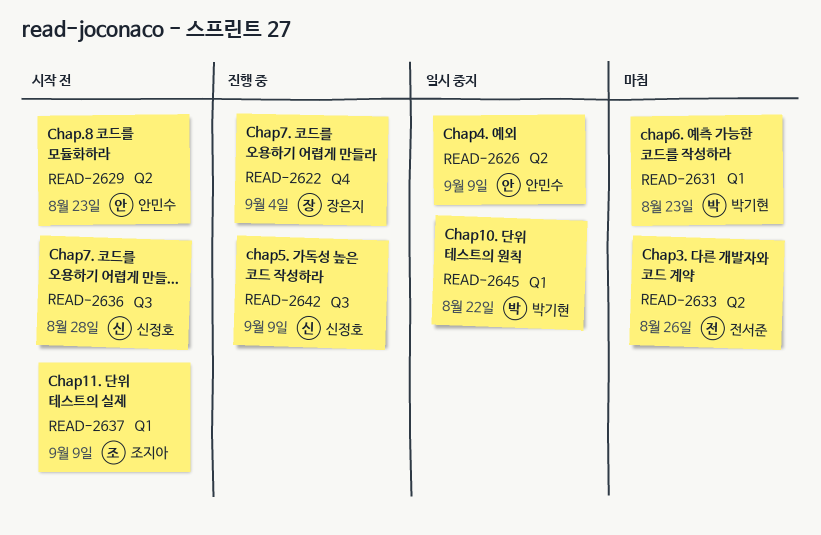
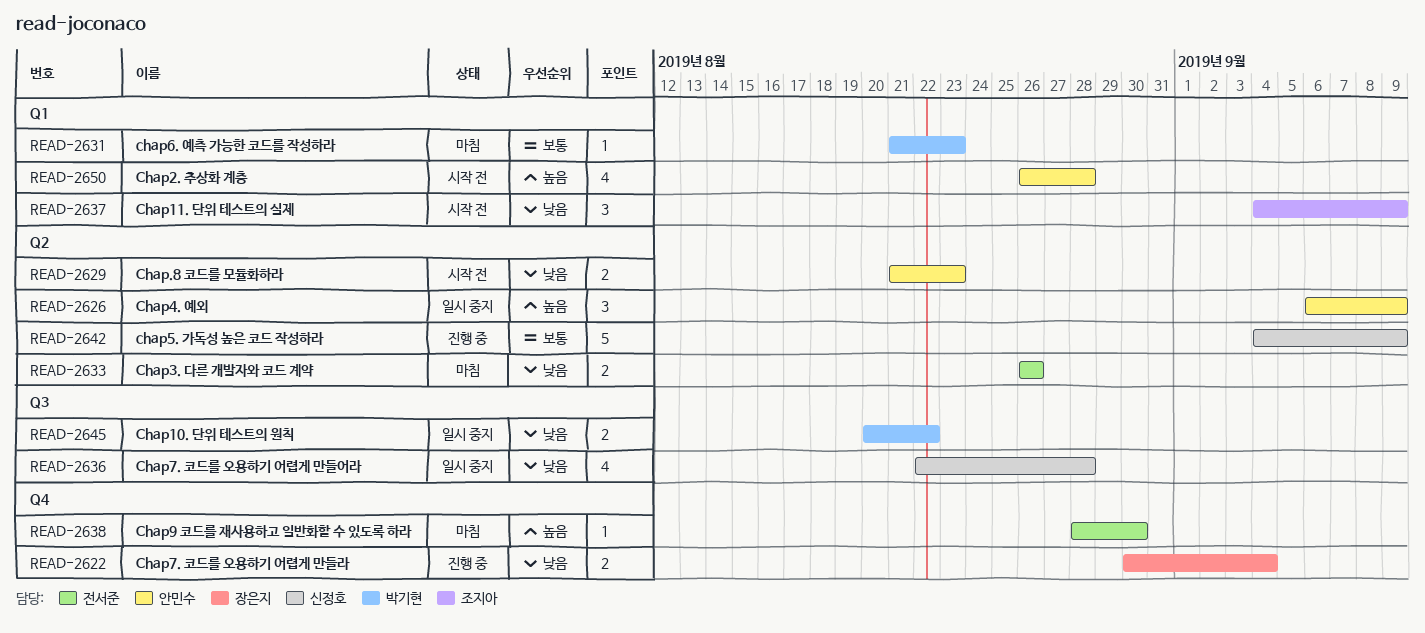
READ-2636, status: 시작 전 -> 일시 중지
READ-2638: none -> present
READ-2642, label: Q3 -> Q2
READ-2645, label: Q1 -> Q3
READ-2650: none -> present

